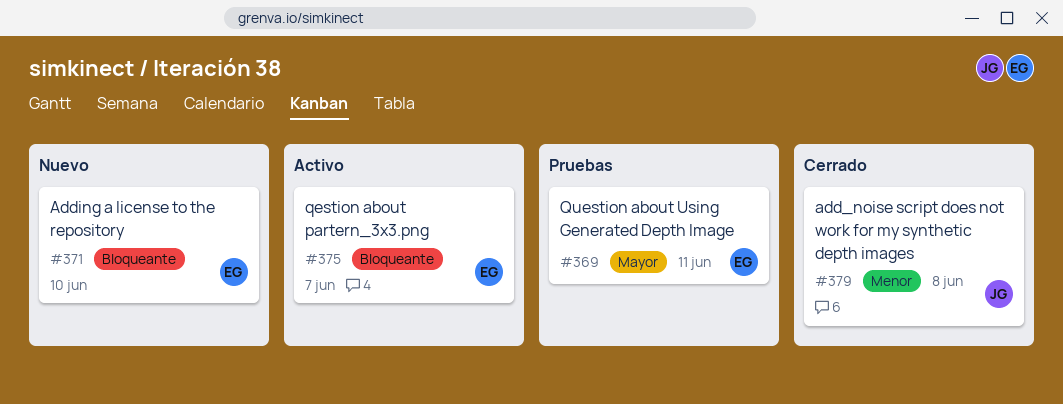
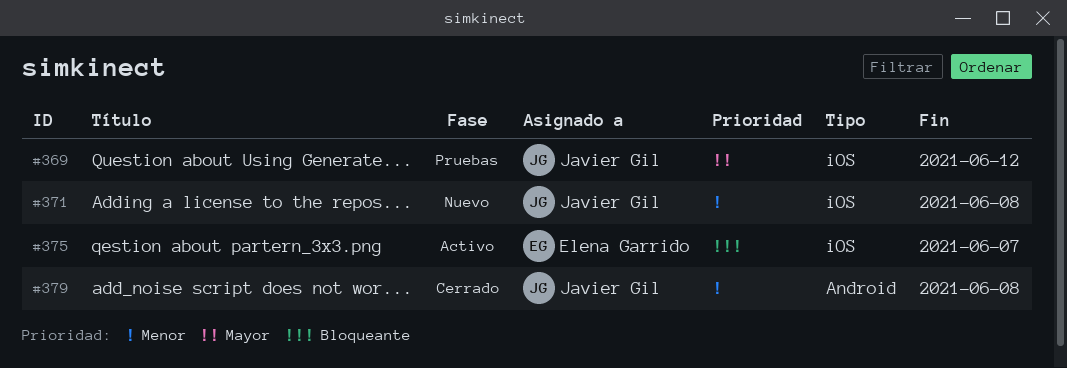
#369, owner: Elena Garrido -> Javier Gil
#369, due: Jun 11 -> Jun 12
#371, owner: Elena Garrido -> Javier Gil
#371, priority: Bloqueante -> Menor
#371, due: Jun 10 -> Jun 8

